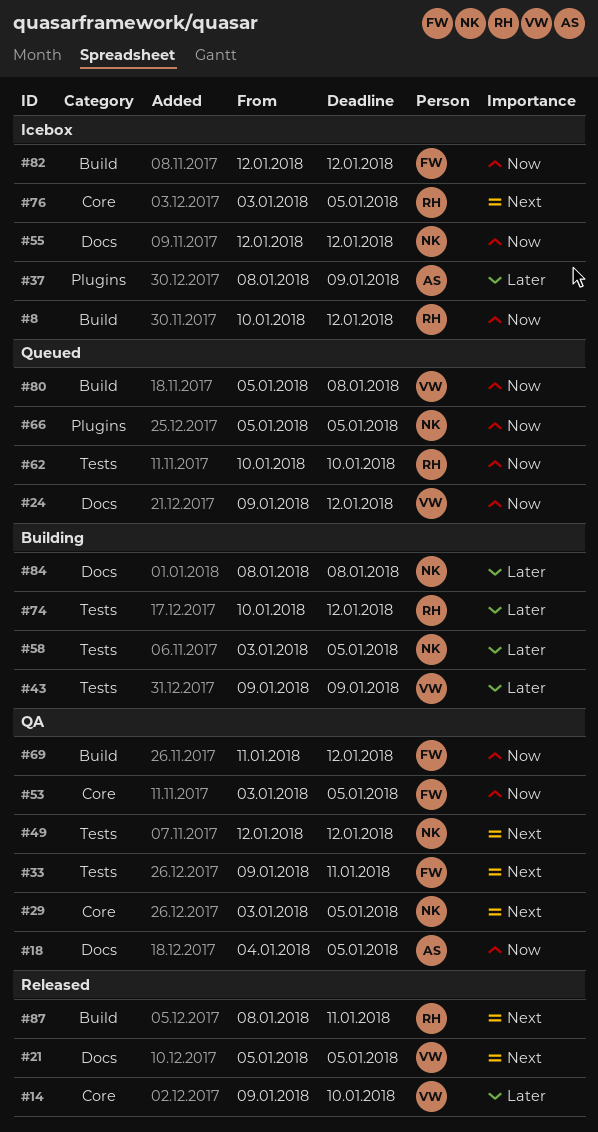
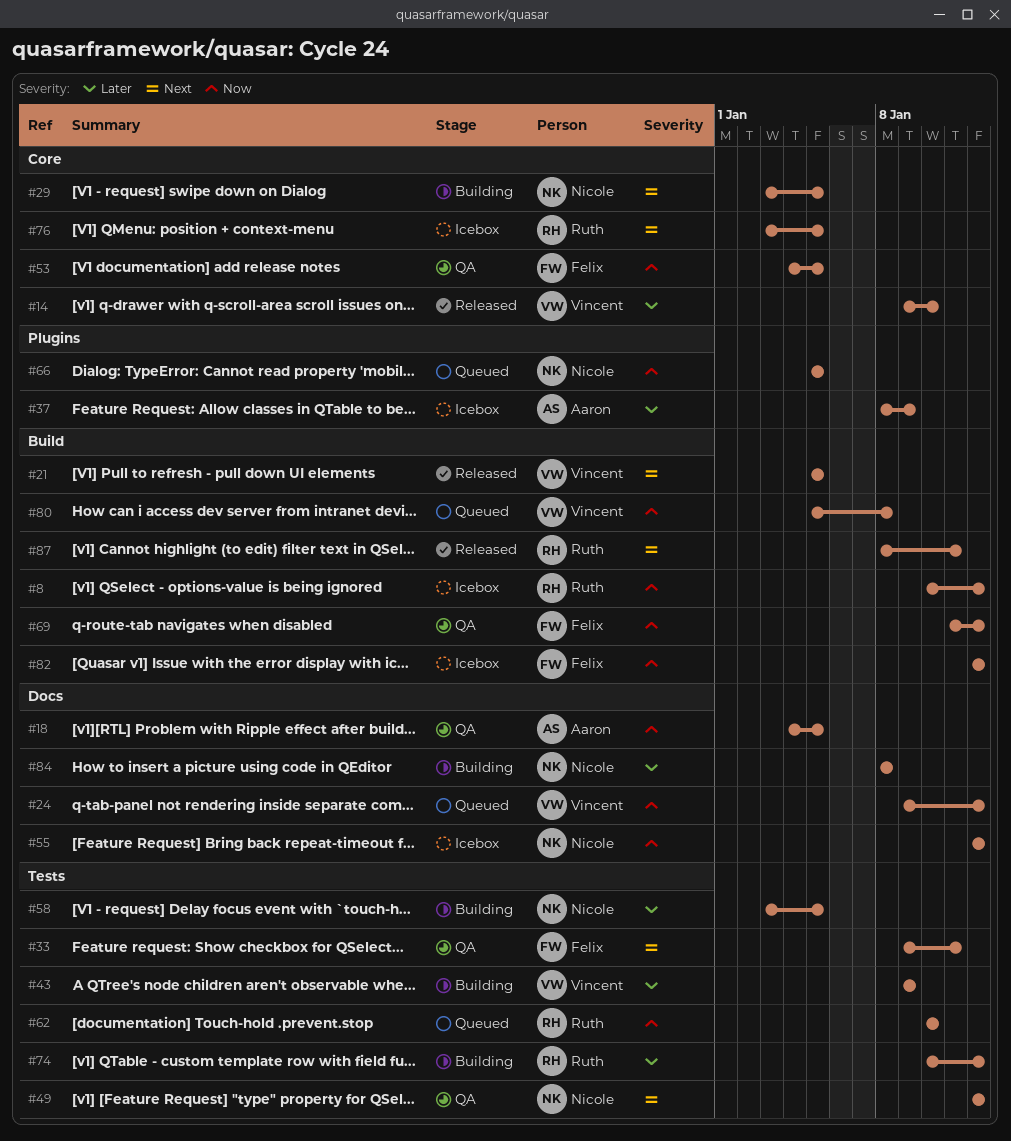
#21, label: Docs -> Build
#29, status: QA -> Building
#53, start: Jan 3 -> Jan 4

